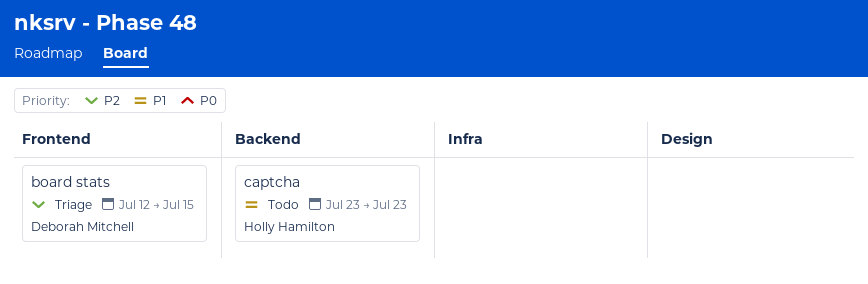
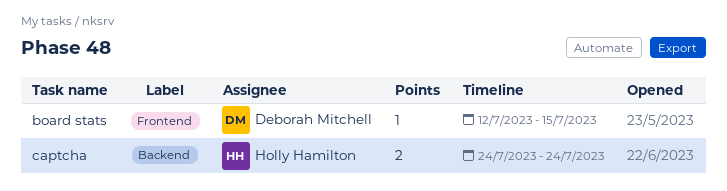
captcha, start: Jul 23 -> Jul 24
captcha, due: Jul 23 -> Jul 24

